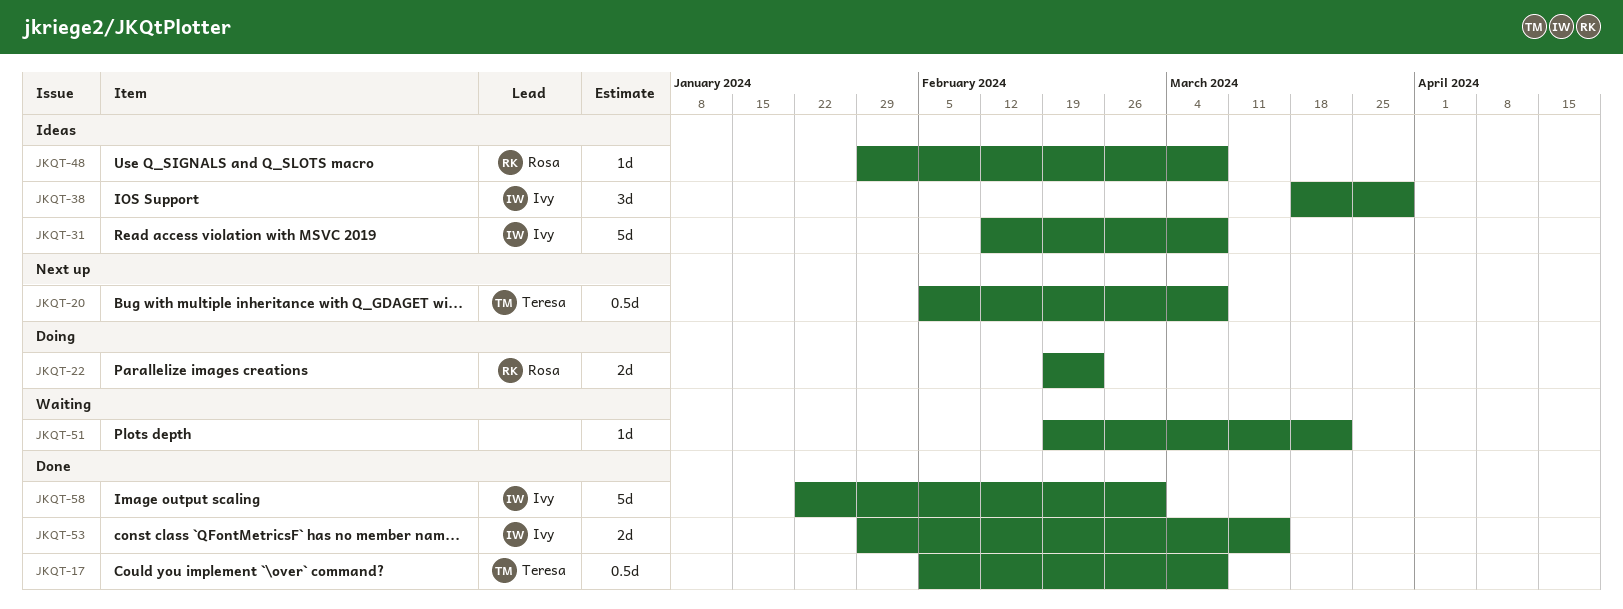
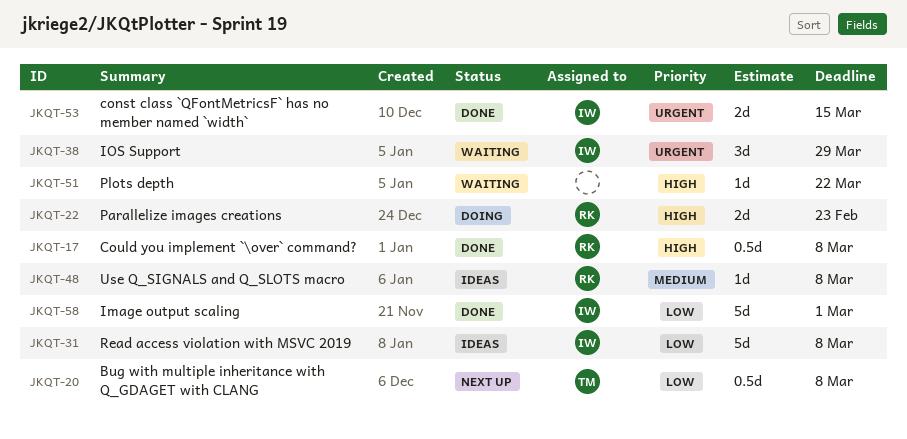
JKQT-17, owner: Teresa -> Rosa
JKQT-38, status: Ideas -> Waiting

